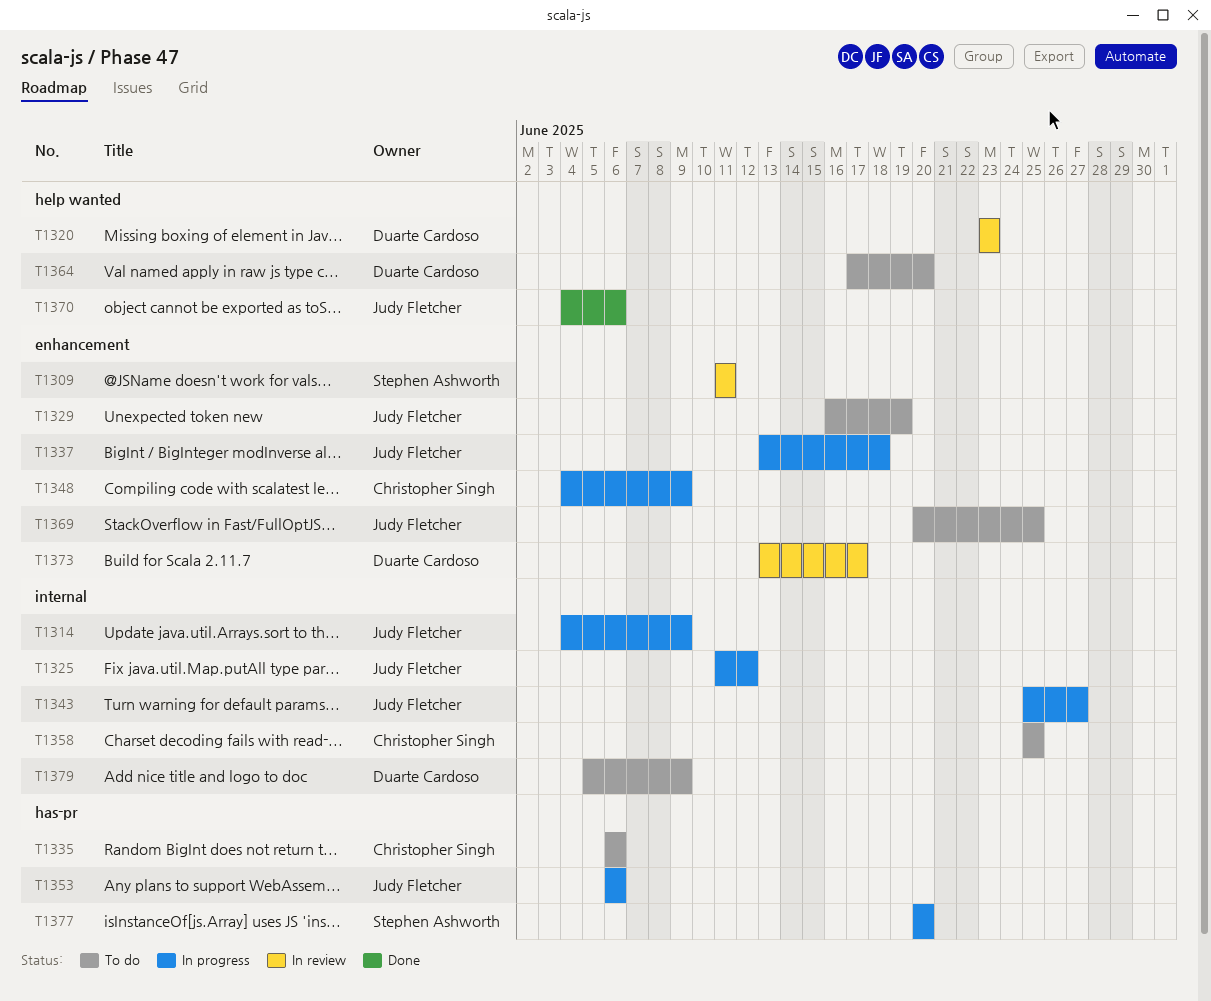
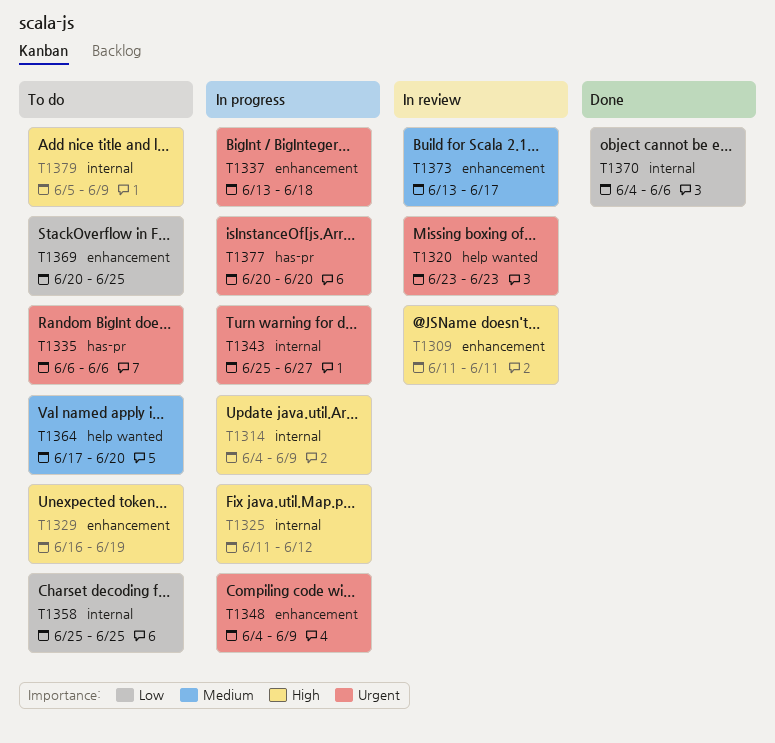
T1353: present -> none
T1370, label: help wanted -> internal

